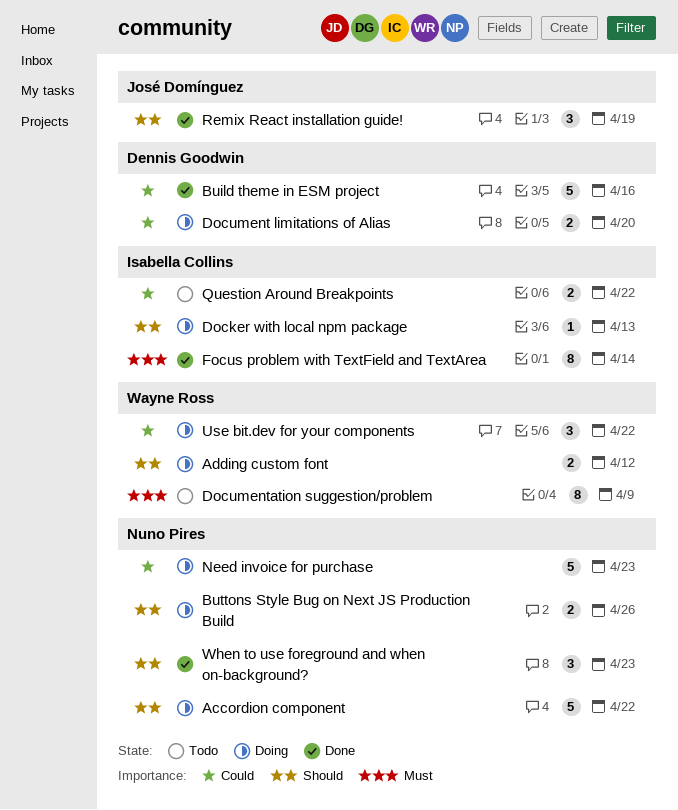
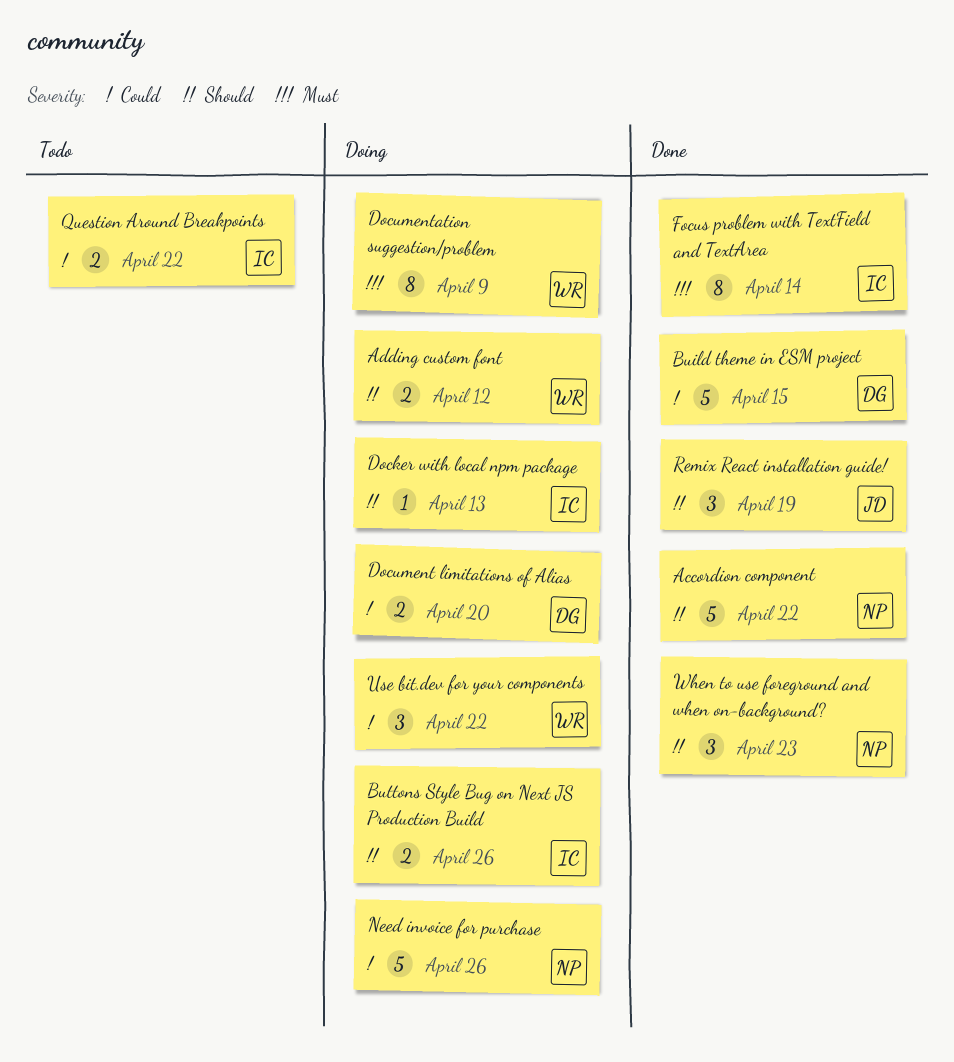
Accordion component, status: Doing -> Done
Build theme in ESM project, due: Apr 16 -> Apr 15
Buttons Style Bug on Next JS Production Build, owner: Nuno Pires -> Isabella Collins
Documentation suggestion/problem, status: Todo -> Doing
Need invoice for purchase, due: Apr 23 -> Apr 26

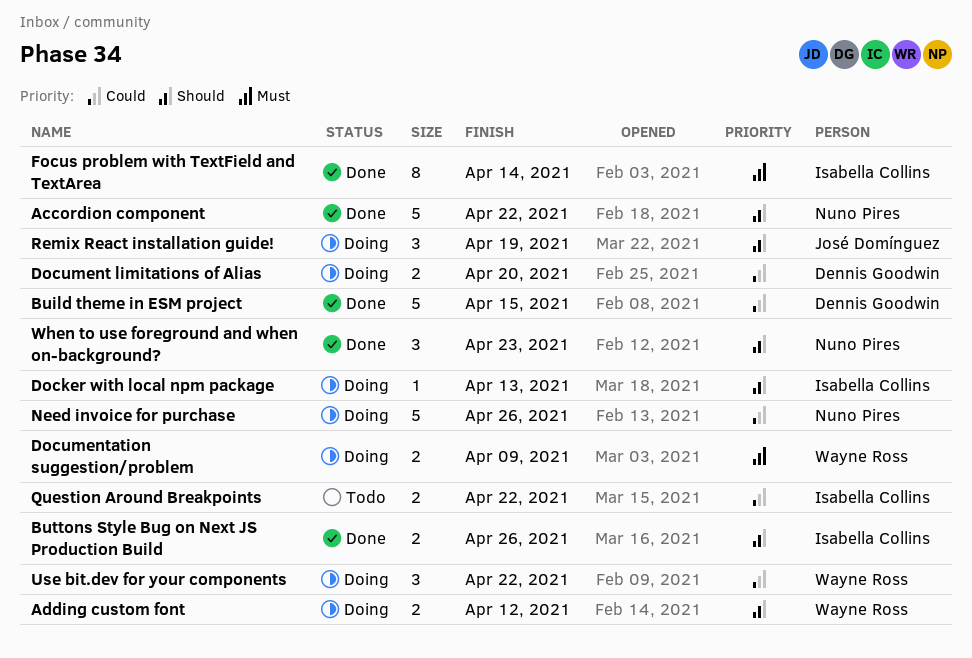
Buttons Style Bug on Next JS Production Build, status: Doing -> Done
Documentation suggestion/problem, estimate: 8 -> 2
Remix React installation guide!, status: Done -> Doing

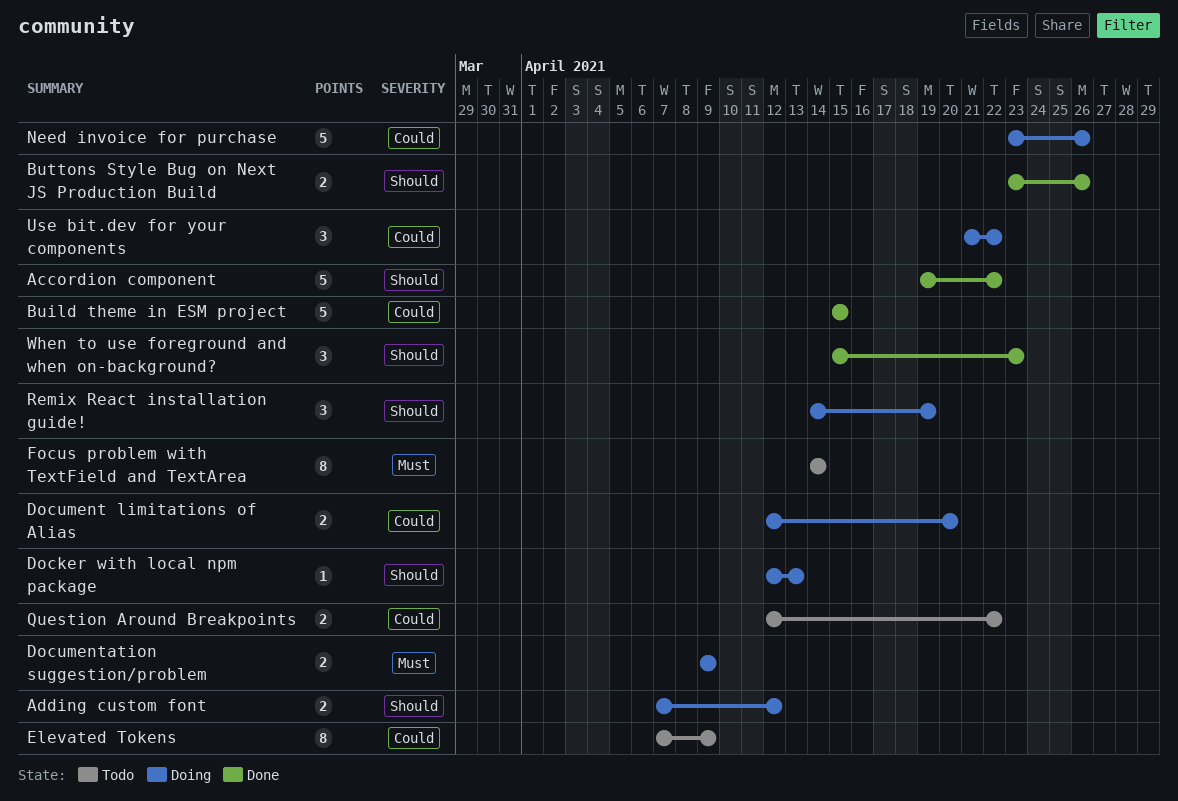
Elevated Tokens: none -> present
Focus problem with TextField and TextArea, status: Done -> Todo

